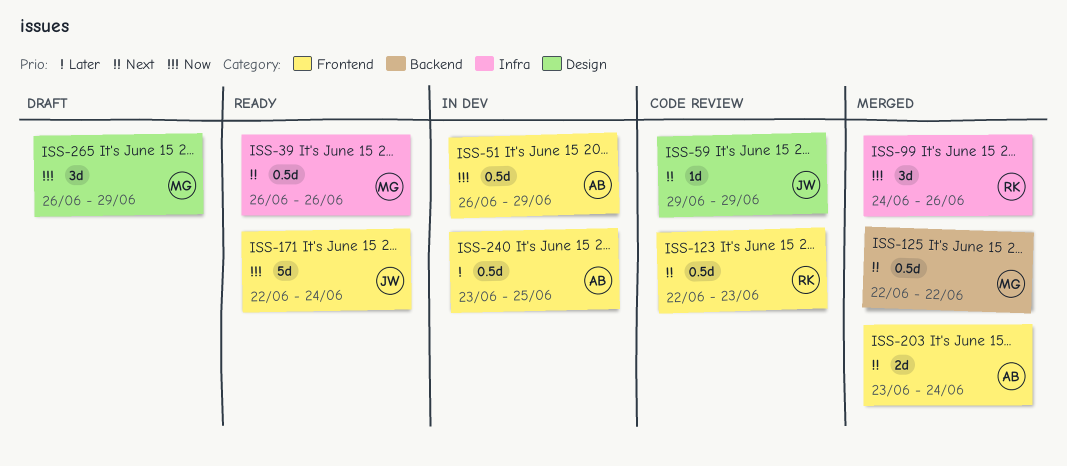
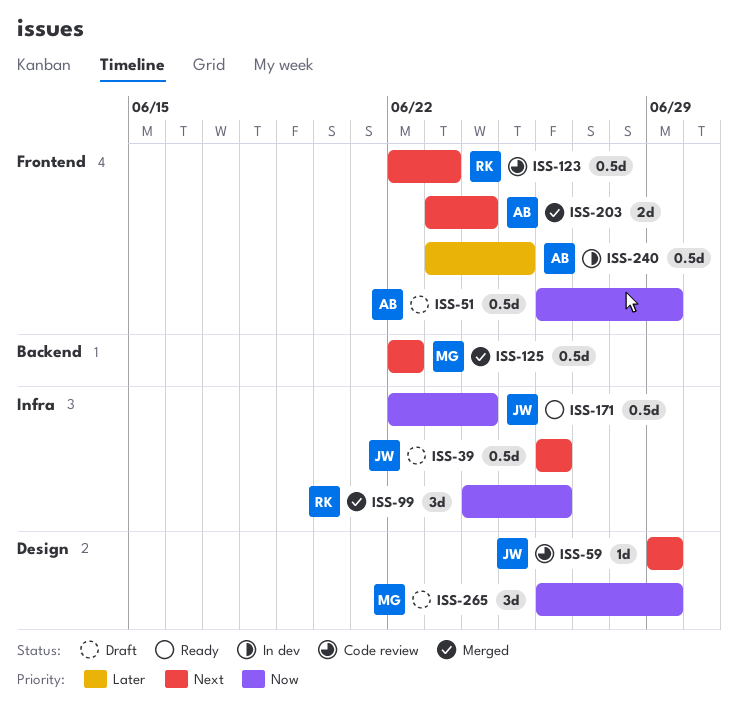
ISS-39, status: Ready -> Draft
ISS-39, owner: MG -> JW
ISS-51, status: In dev -> Draft
ISS-171, label: Frontend -> Infra
ISS-171, estimate: 5d -> 0.5d

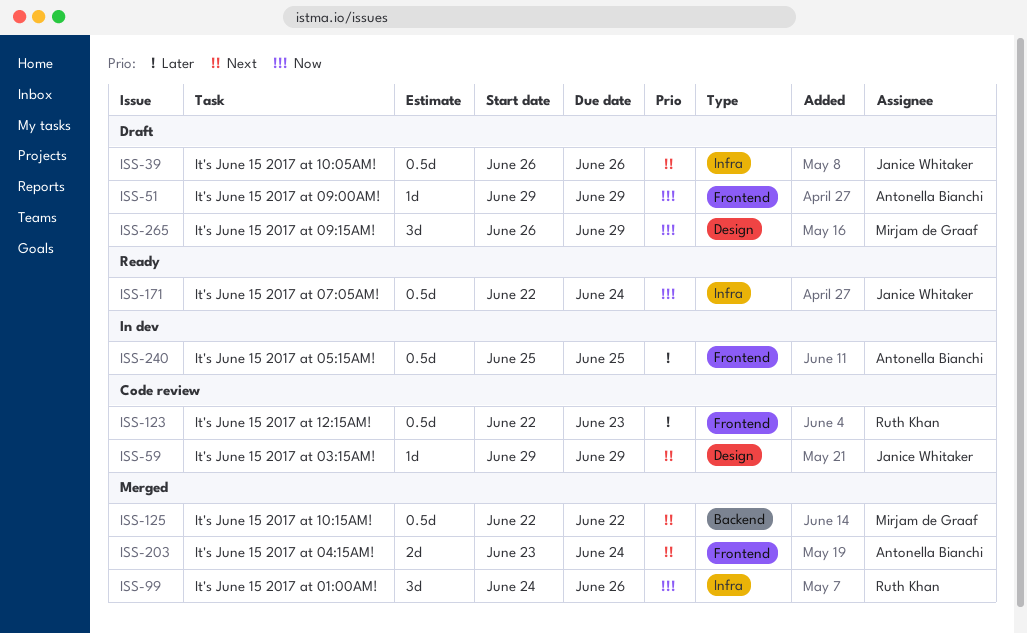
ISS-51, estimate: 0.5d -> 1d
ISS-51, start: Jun 26 -> Jun 29
ISS-123, priority: Next -> Later
ISS-240, start: Jun 23 -> Jun 25

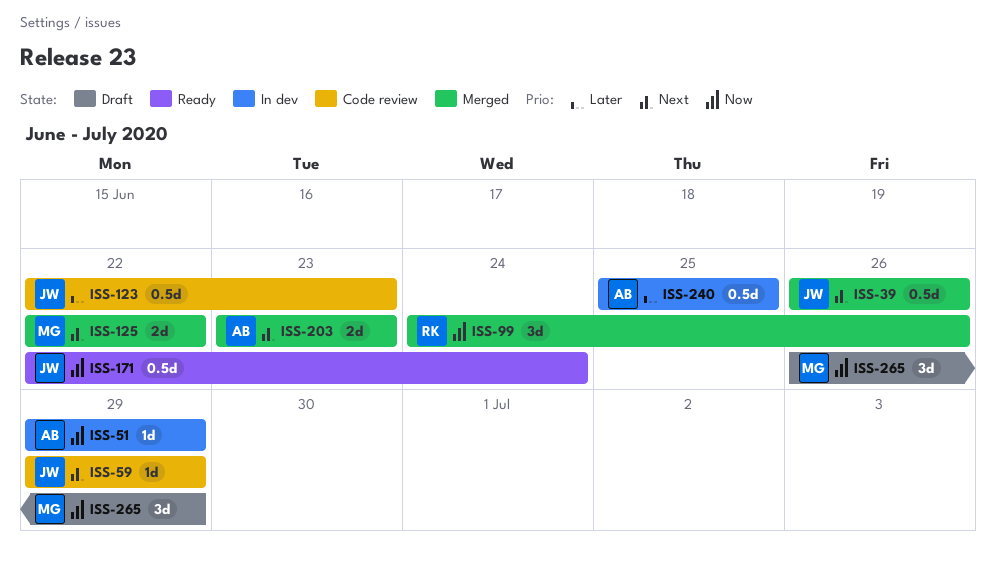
ISS-39, status: Draft -> Merged
ISS-51, status: Draft -> In dev
ISS-123, owner: Ruth Khan -> Janice Whitaker
ISS-125, estimate: 0.5d -> 2d
ISS-203, due: Jun 24 -> Jun 23

